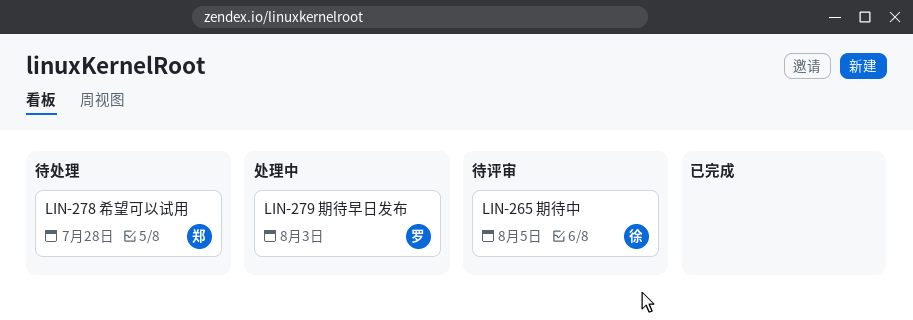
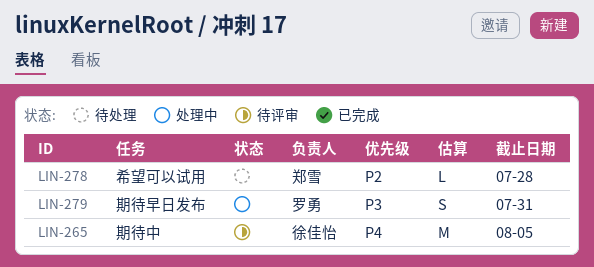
LIN-279, due: Aug 3 -> Jul 31

